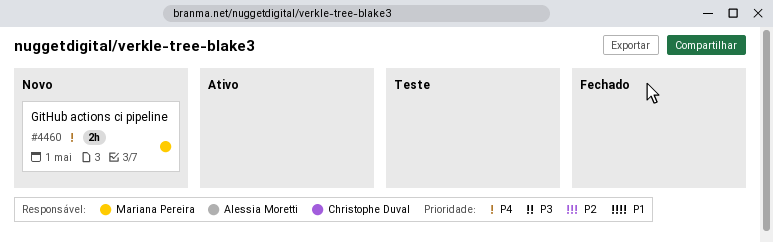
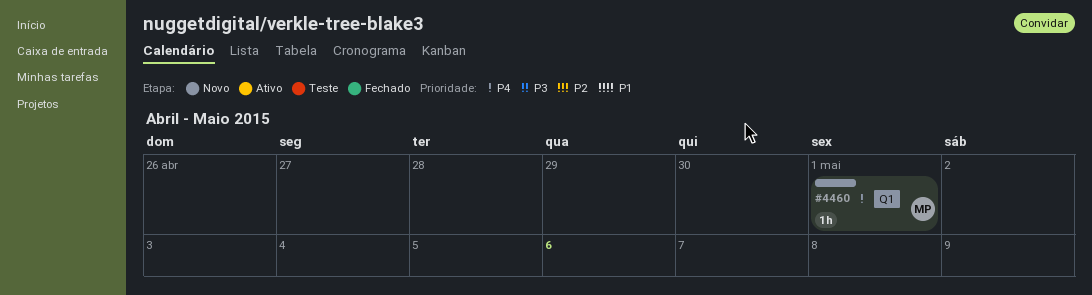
#4460, estimate: 2h -> 1h

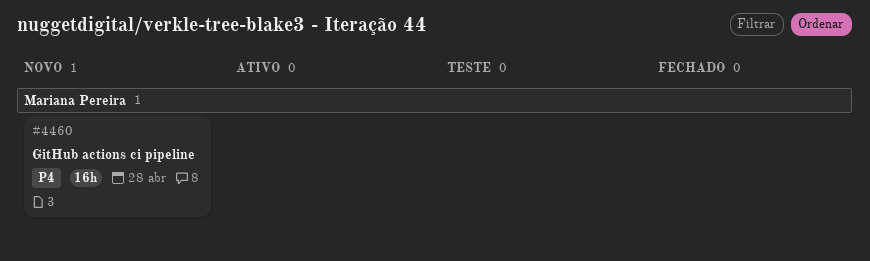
#4460, estimate: 1h -> 16h
#4460, due: May 1 -> Apr 28

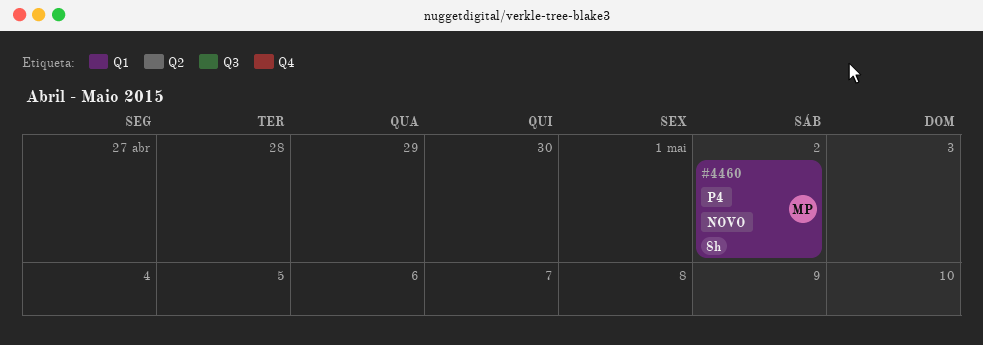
#4460, estimate: 16h -> 8h
#4460, due: Apr 28 -> May 2

